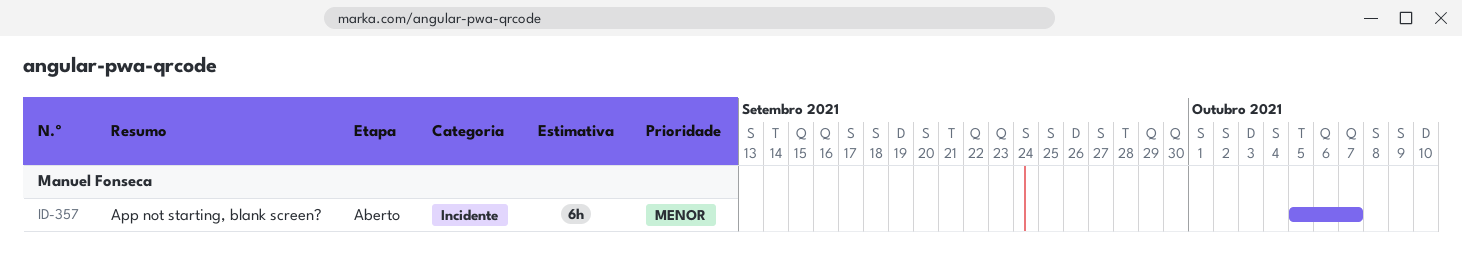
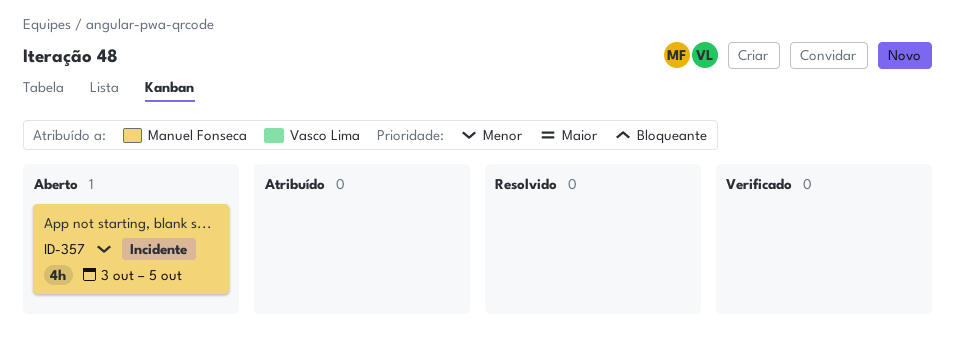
ID-357, estimate: 6h -> 4h
ID-357, start: Oct 5 -> Oct 3
ID-357, due: Oct 7 -> Oct 5

